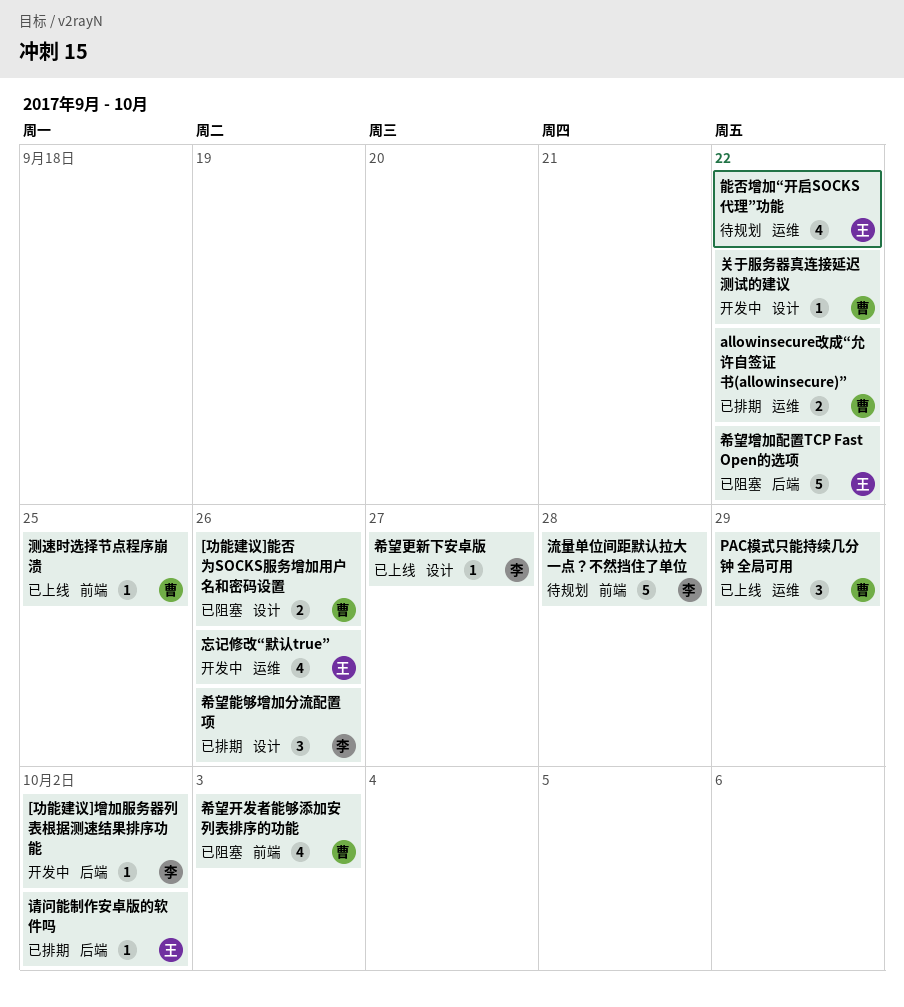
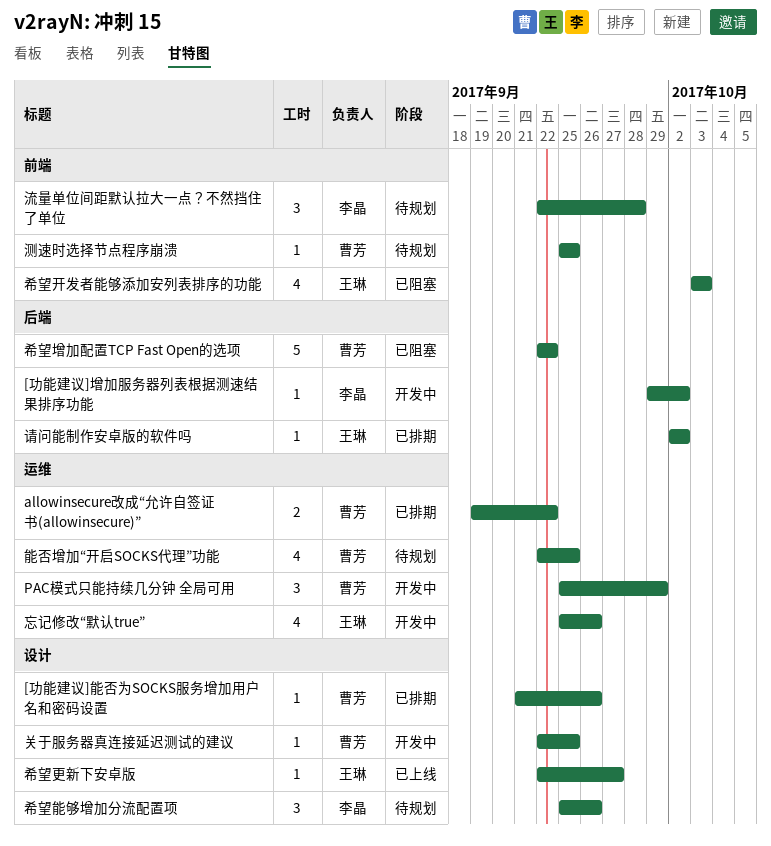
[功能建议]能否为SOCKS服务增加用户名和密码设置, status: 已阻塞 -> 已排期
[功能建议]能否为SOCKS服务增加用户名和密码设置, estimate: 2 -> 1
PAC模式只能持续几分钟 全局可用, status: 已上线 -> 开发中
关于服务器真连接延迟测试的建议, due: Sep 22 -> Sep 25
希望增加配置TCP Fast Open的选项, owner: 王琳 -> 曹芳
希望开发者能够添加安列表排序的功能, owner: 曹芳 -> 王琳
希望更新下安卓版, owner: 李晶 -> 王琳
希望能够增加分流配置项, status: 已排期 -> 待规划
流量单位间距默认拉大一点？不然挡住了单位, estimate: 5 -> 3
测速时选择节点程序崩溃, status: 已上线 -> 待规划
能否增加“开启SOCKS代理”功能, owner: 王琳 -> 曹芳
能否增加“开启SOCKS代理”功能, due: Sep 22 -> Sep 25

